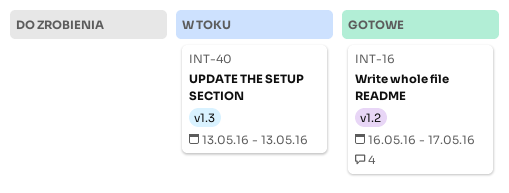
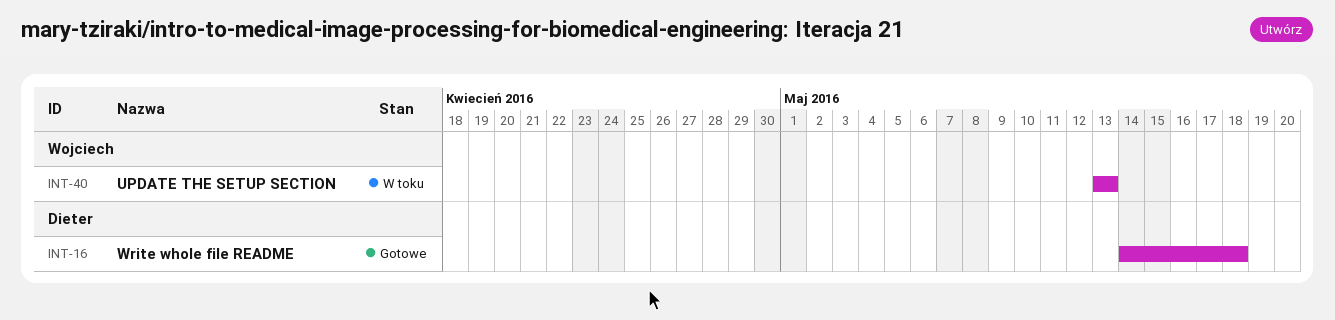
INT-16, start: May 16 -> May 14
INT-16, due: May 17 -> May 18

